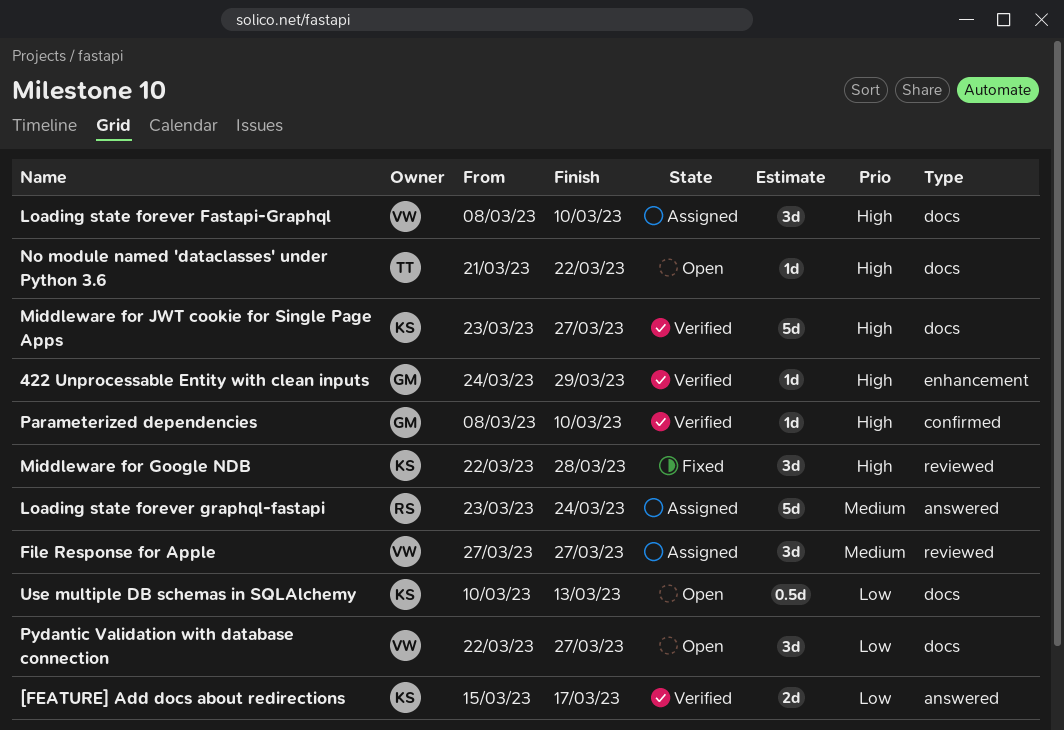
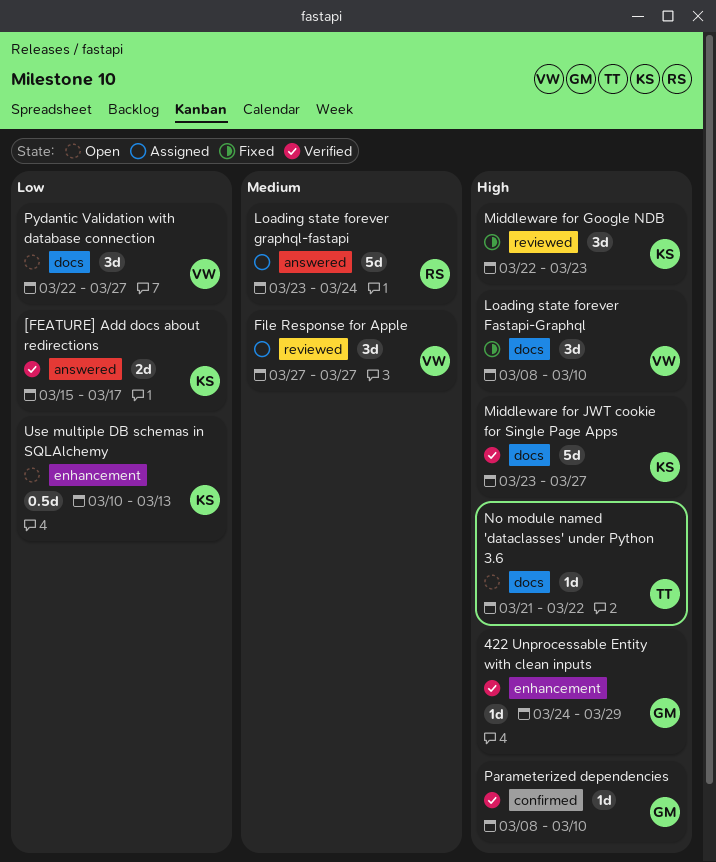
Loading state forever Fastapi-Graphql, status: Assigned -> Fixed
Middleware for Google NDB, due: Mar 28 -> Mar 23
Use multiple DB schemas in SQLAlchemy, label: docs -> enhancement

